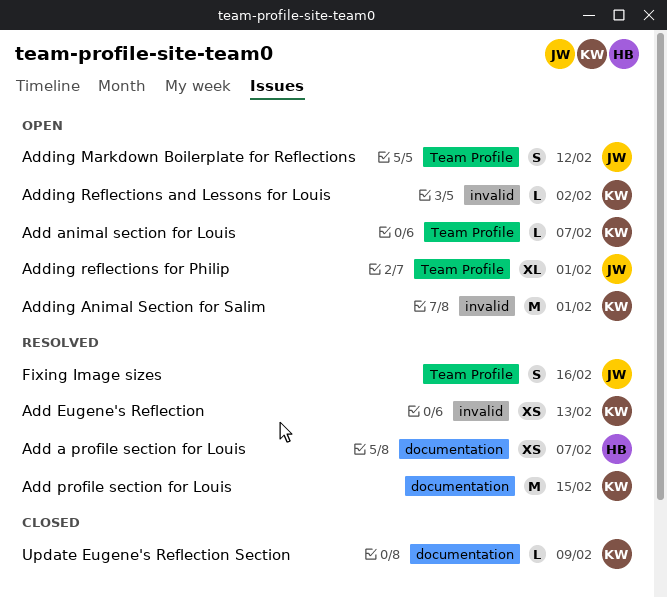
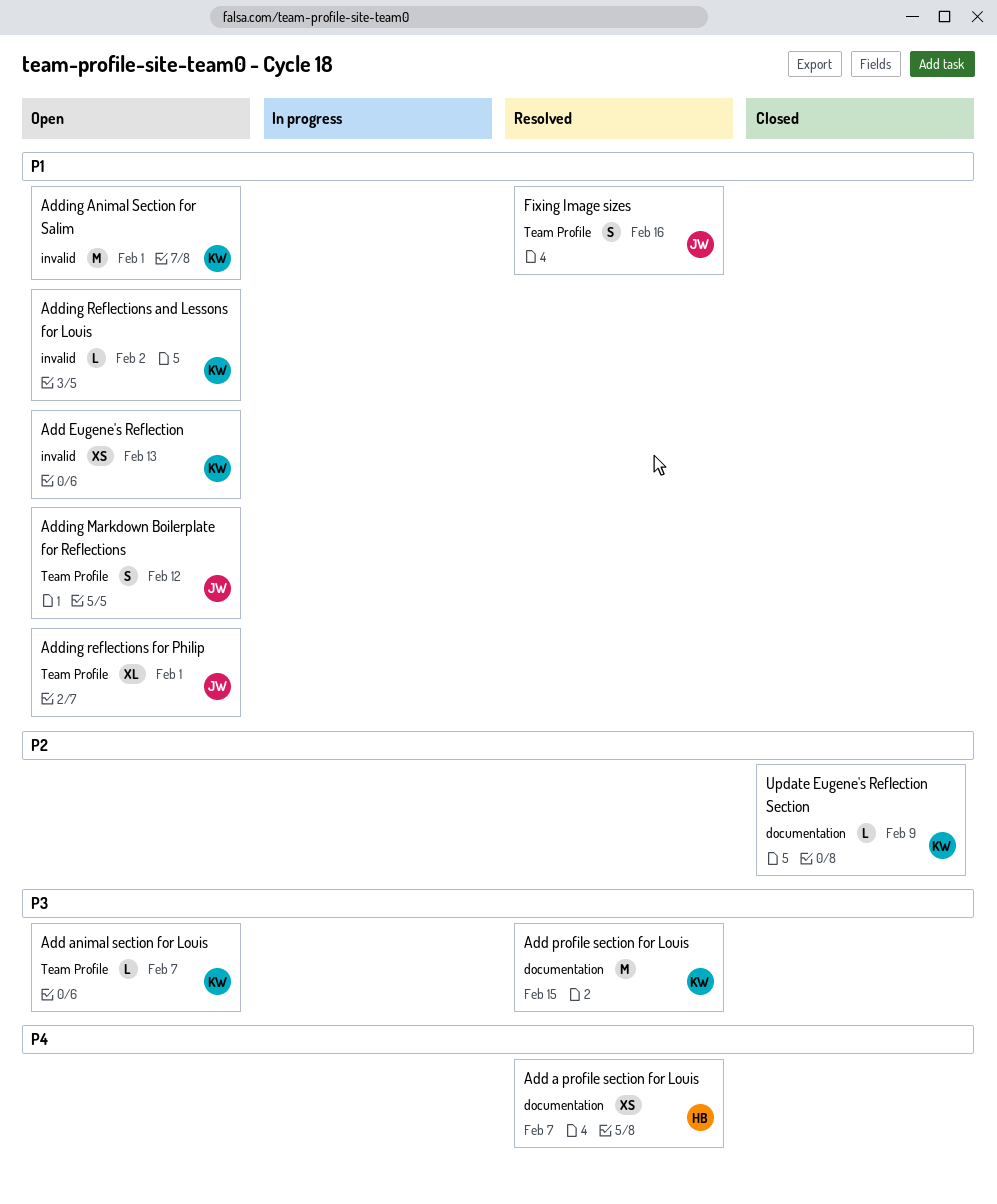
Add Eugene's Reflection, status: Resolved -> Open

